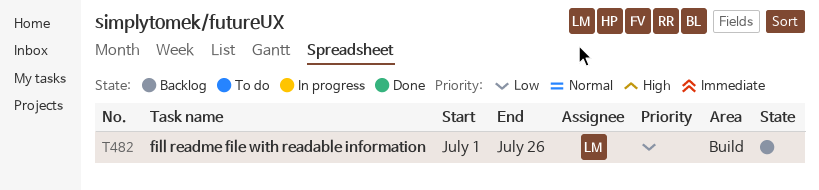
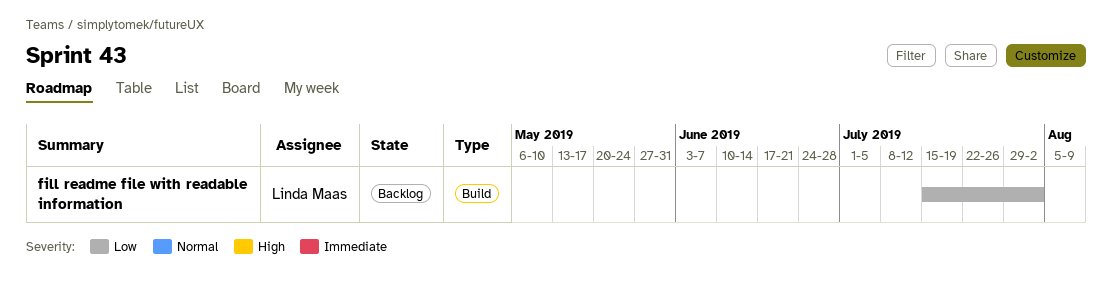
fill readme file with readable information, start: Jul 1 -> Jul 15
fill readme file with readable information, due: Jul 26 -> Aug 2

